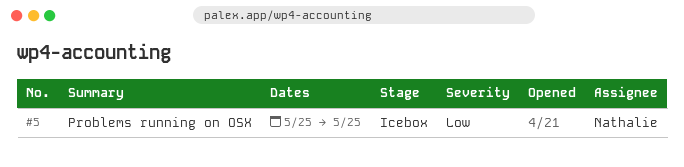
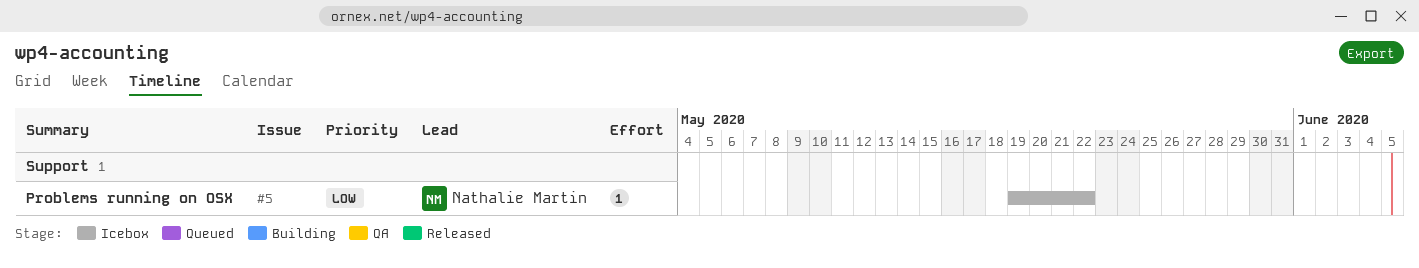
#5, start: May 25 -> May 19
#5, due: May 25 -> May 22

